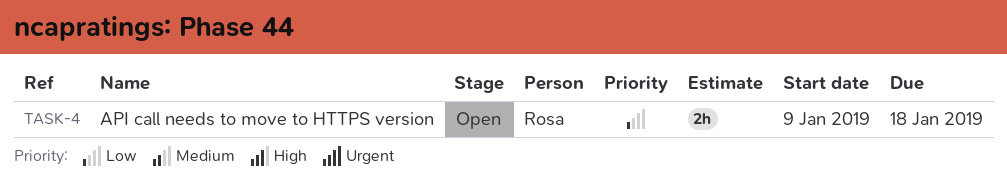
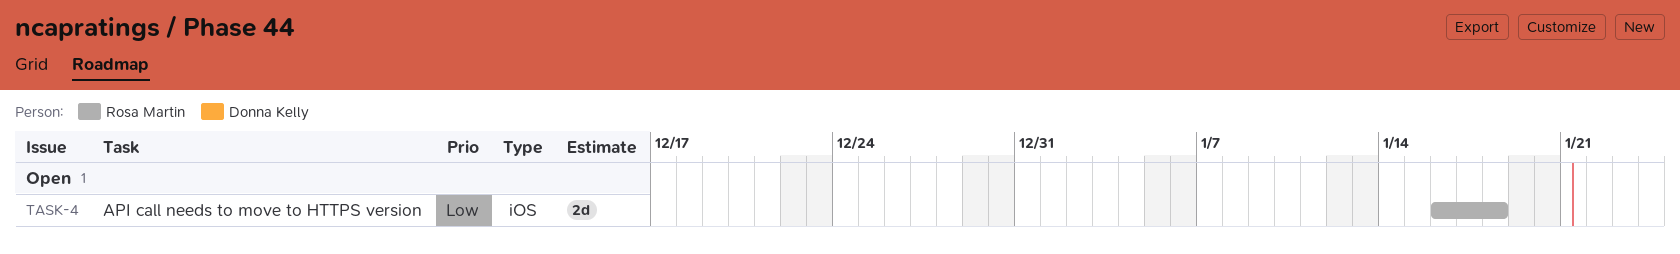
TASK-4, estimate: 2h -> 2d
TASK-4, start: Jan 9 -> Jan 16

